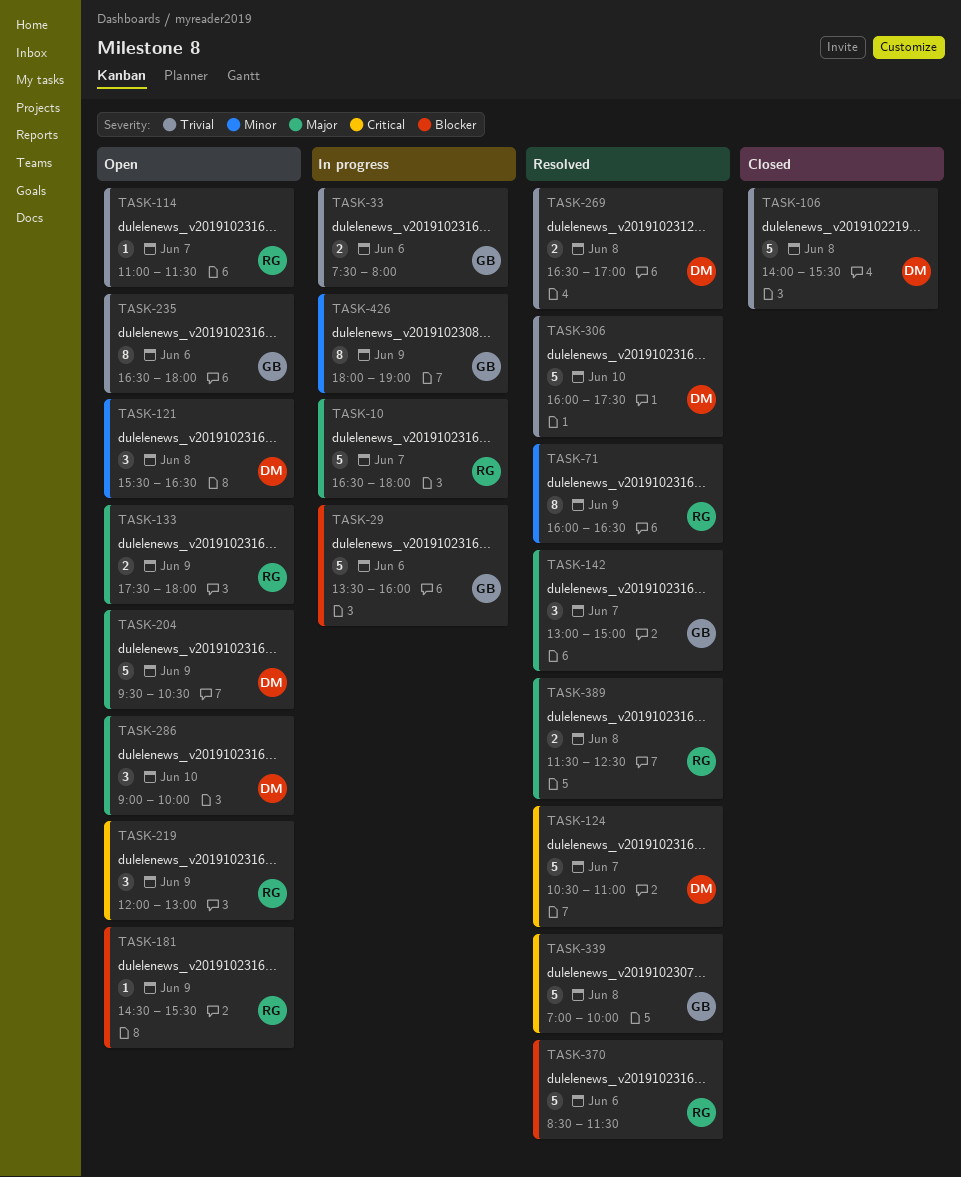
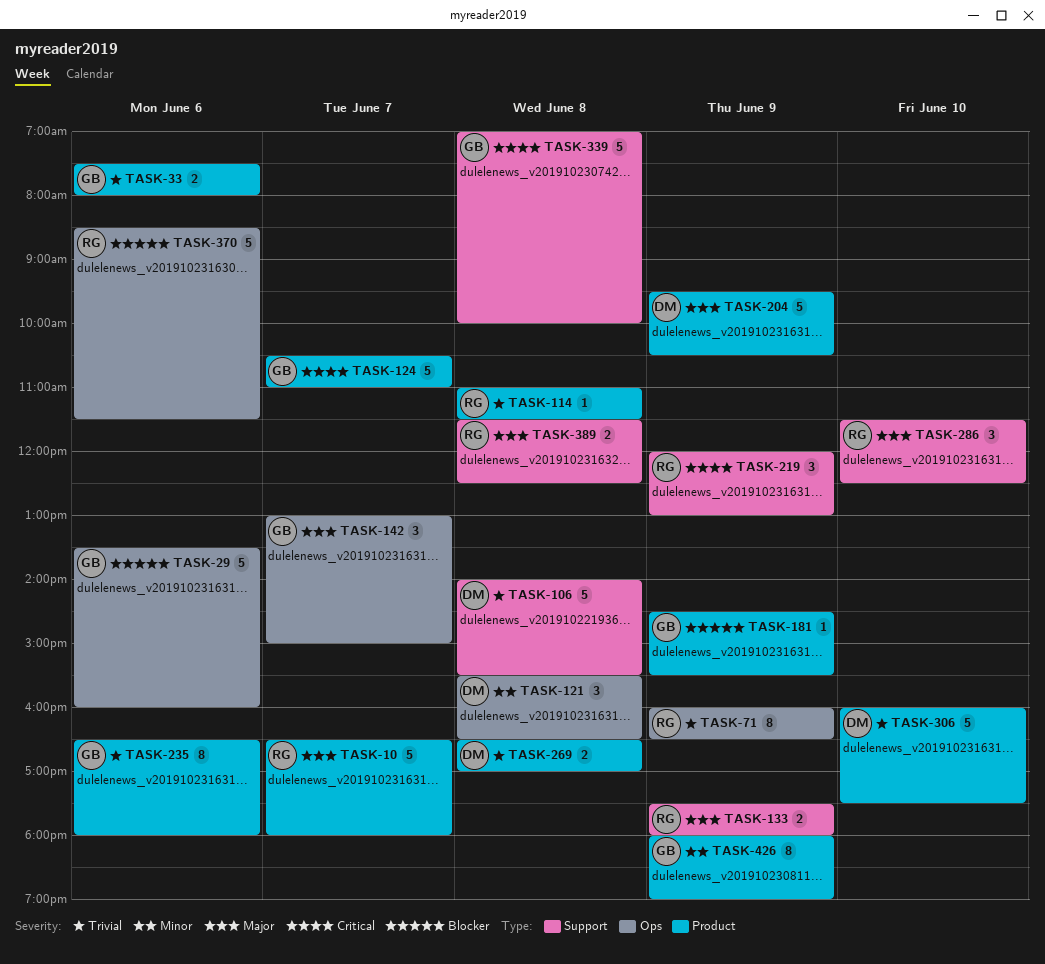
TASK-71, priority: Minor -> Trivial
TASK-114, day: Jun 7 -> Jun 8
TASK-124, owner: DM -> GB
TASK-181, owner: RG -> GB
TASK-286, owner: DM -> RG
TASK-286, begins: 09:00 -> 11:30
TASK-286, ends: 10:00 -> 12:30

